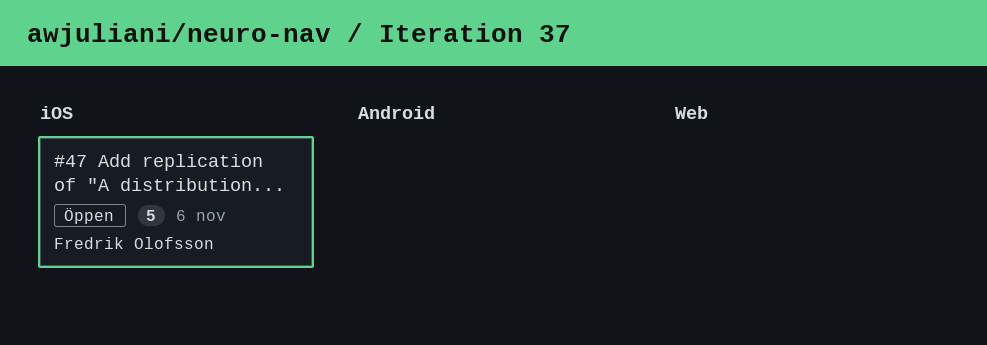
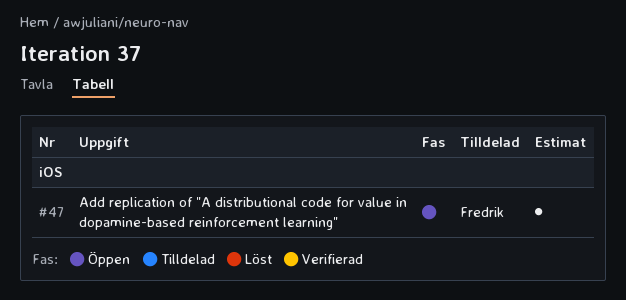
#47, estimate: 5 -> 1

